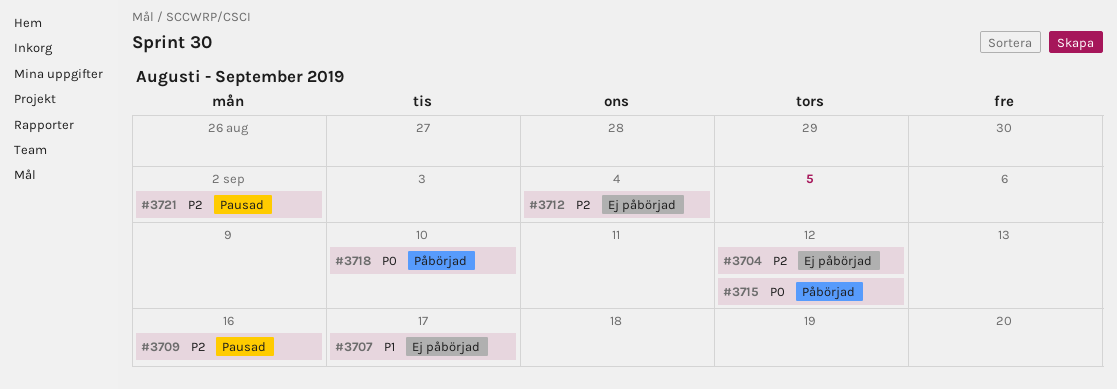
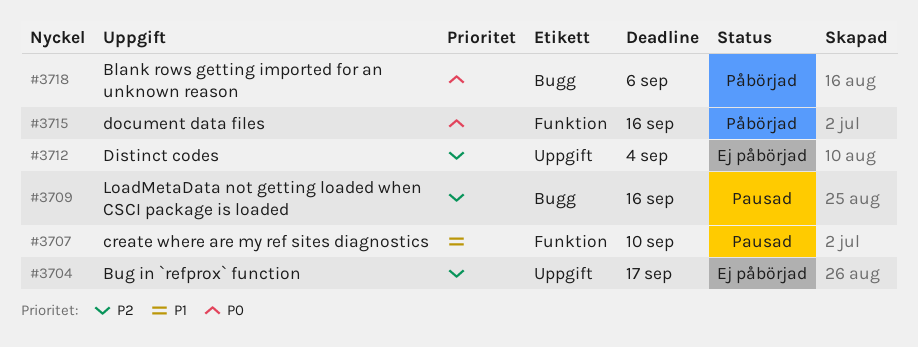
#3704, due: Sep 12 -> Sep 17
#3707, status: Ej påbörjad -> Pausad
#3707, due: Sep 17 -> Sep 10
#3715, due: Sep 12 -> Sep 16
#3718, due: Sep 10 -> Sep 6
#3721: present -> none

